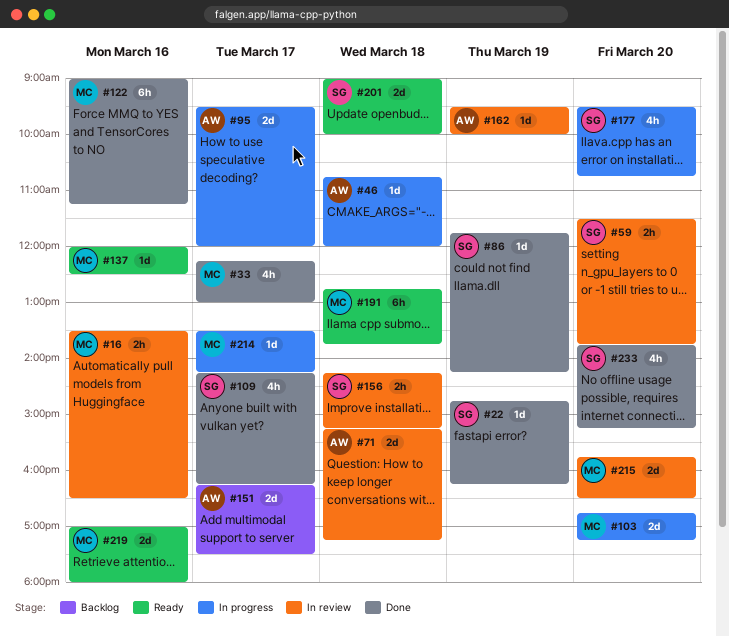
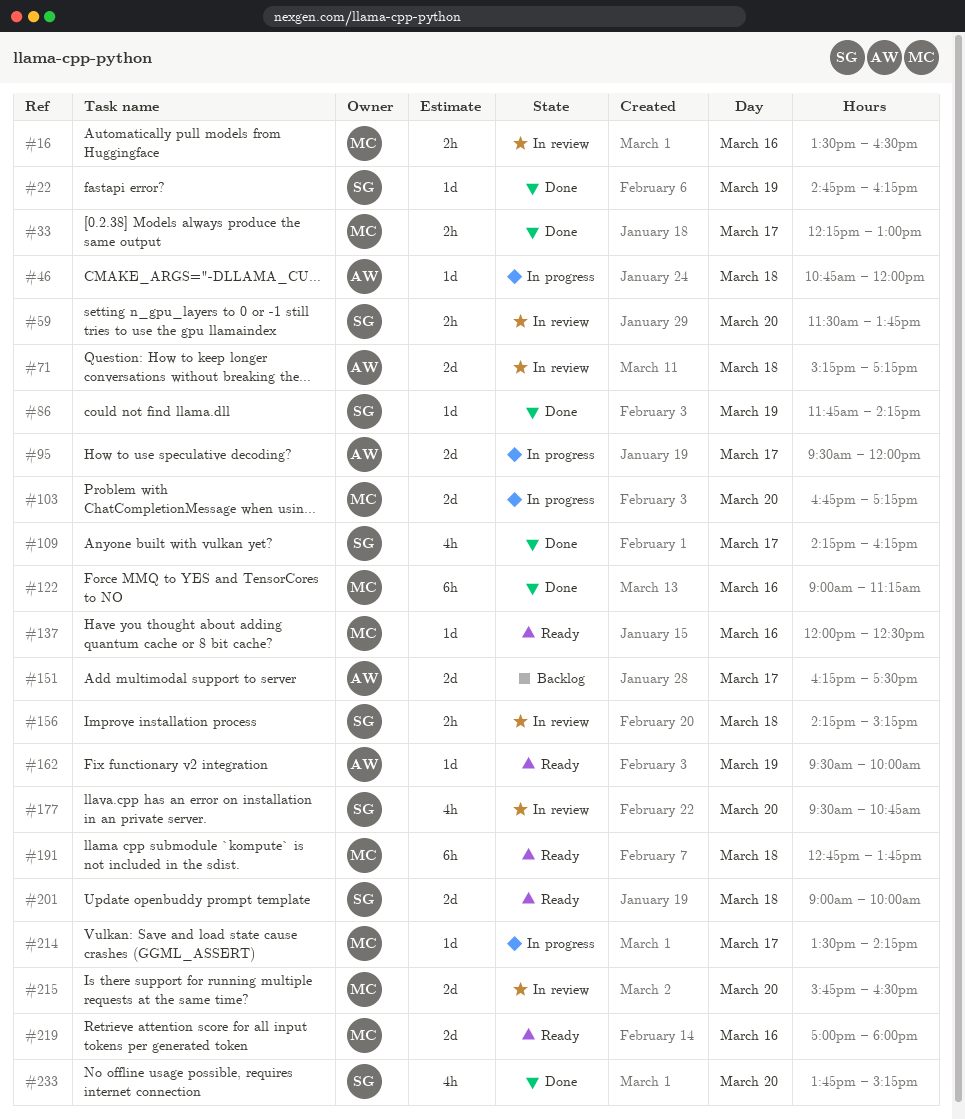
#33, estimate: 4h -> 2h
#162, status: In review -> Ready
#177, status: In progress -> In review

